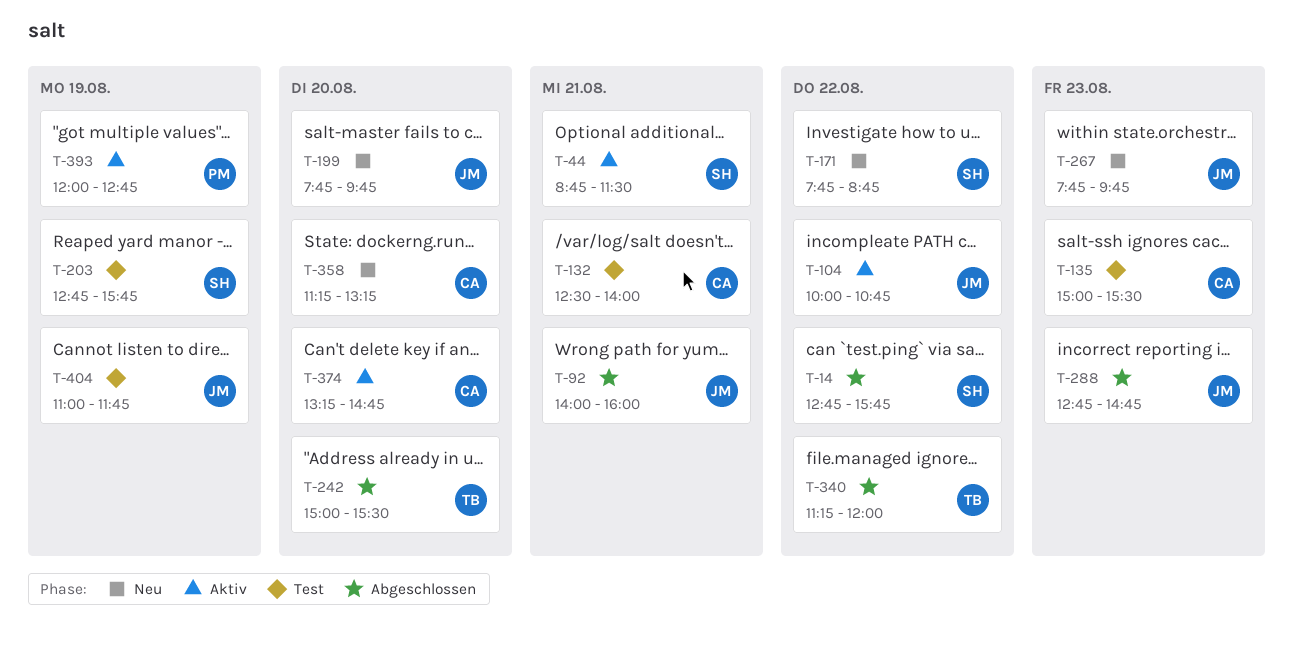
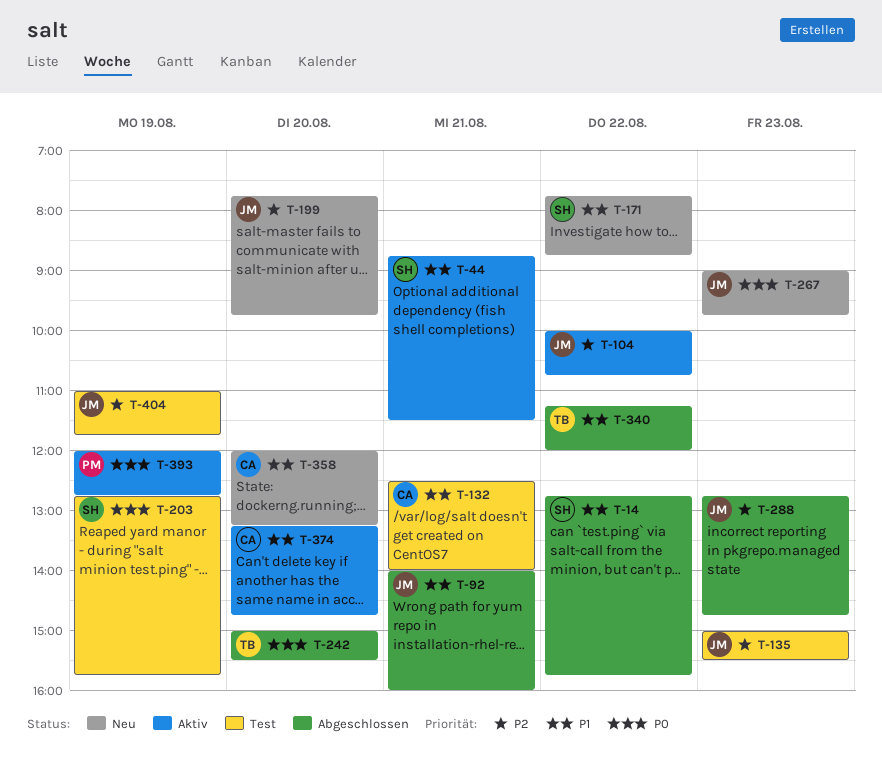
T-135, owner: CA -> JM
T-267, begins: 07:45 -> 09:00
T-358, begins: 11:15 -> 12:00

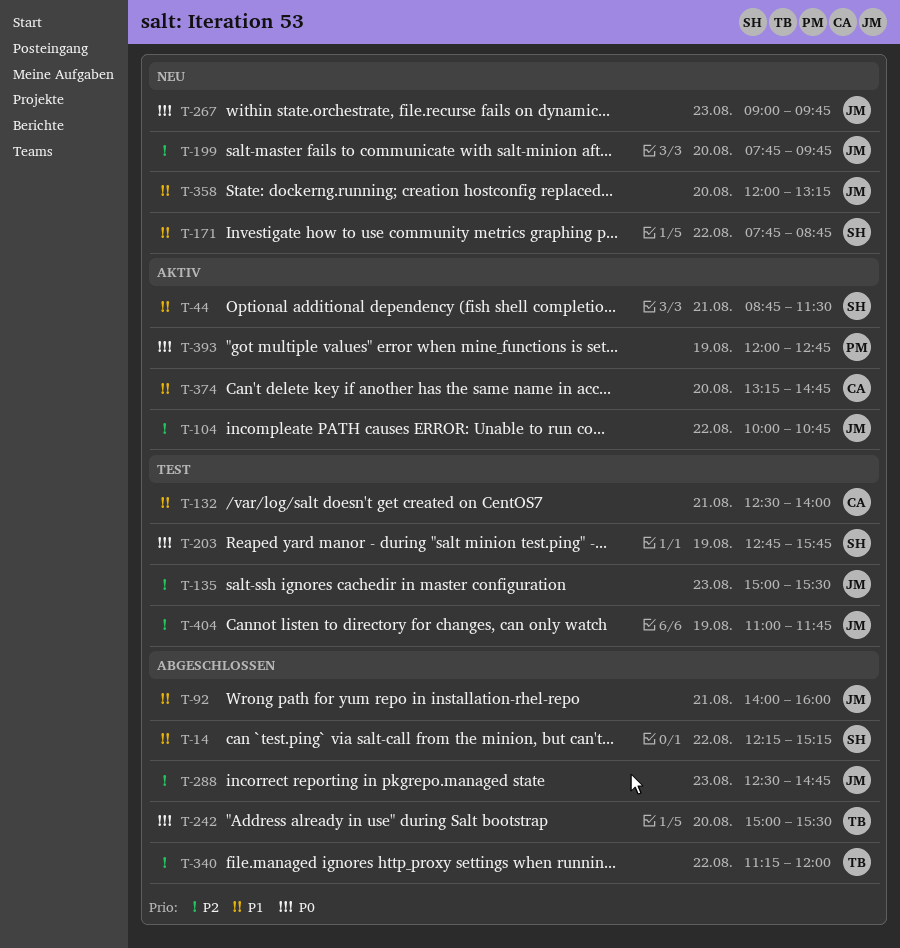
T-14, begins: 12:45 -> 12:15
T-14, ends: 15:45 -> 15:15
T-288, begins: 12:45 -> 12:30
T-340, priority: P1 -> P2
T-358, owner: CA -> JM

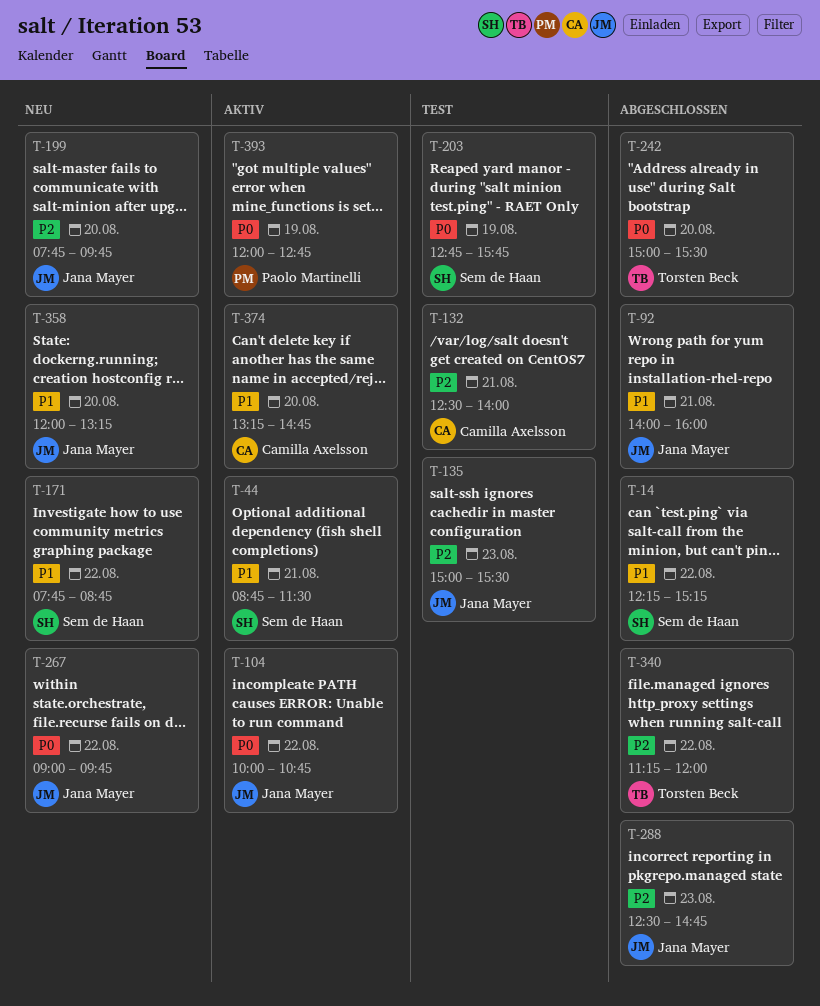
T-104, priority: P2 -> P0
T-132, priority: P1 -> P2
T-267, day: Aug 23 -> Aug 22
T-404: present -> none

